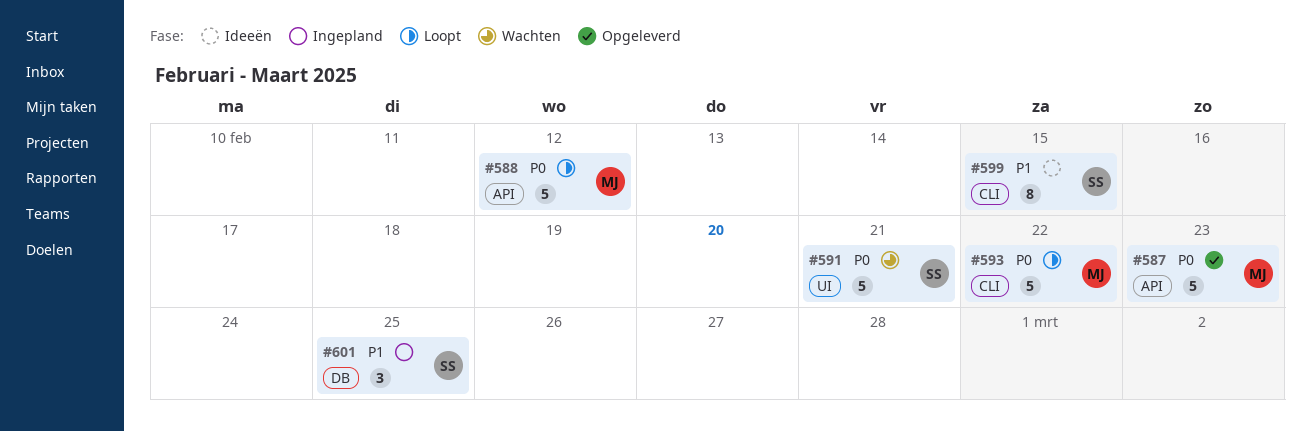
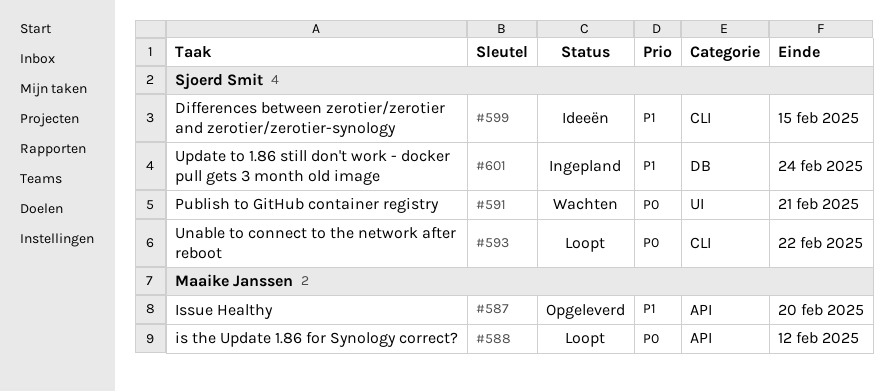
#587, priority: P0 -> P1
#587, due: Feb 23 -> Feb 20
#593, owner: Maaike Janssen -> Sjoerd Smit
#601, due: Feb 25 -> Feb 24

